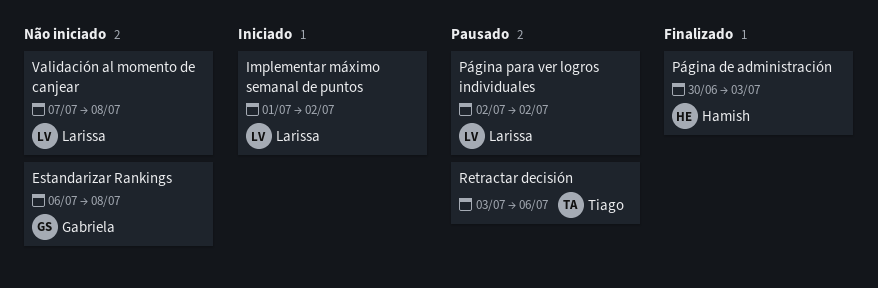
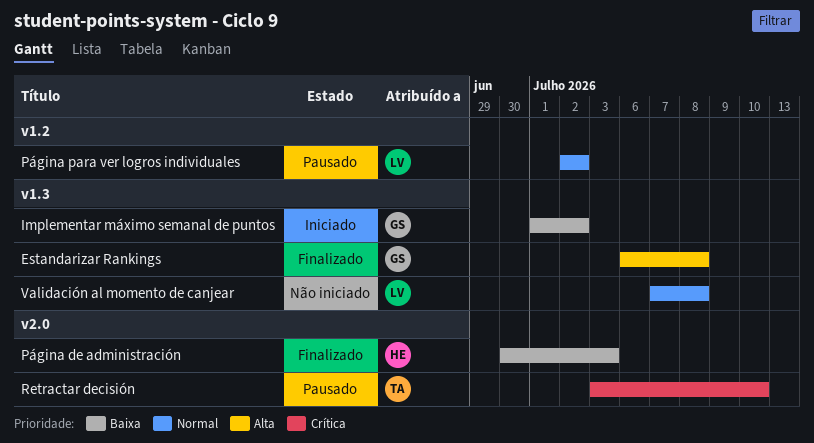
Estandarizar Rankings, status: Não iniciado -> Finalizado
Implementar máximo semanal de puntos, owner: Larissa -> Gabriela
Retractar decisión, due: Jul 6 -> Jul 10

